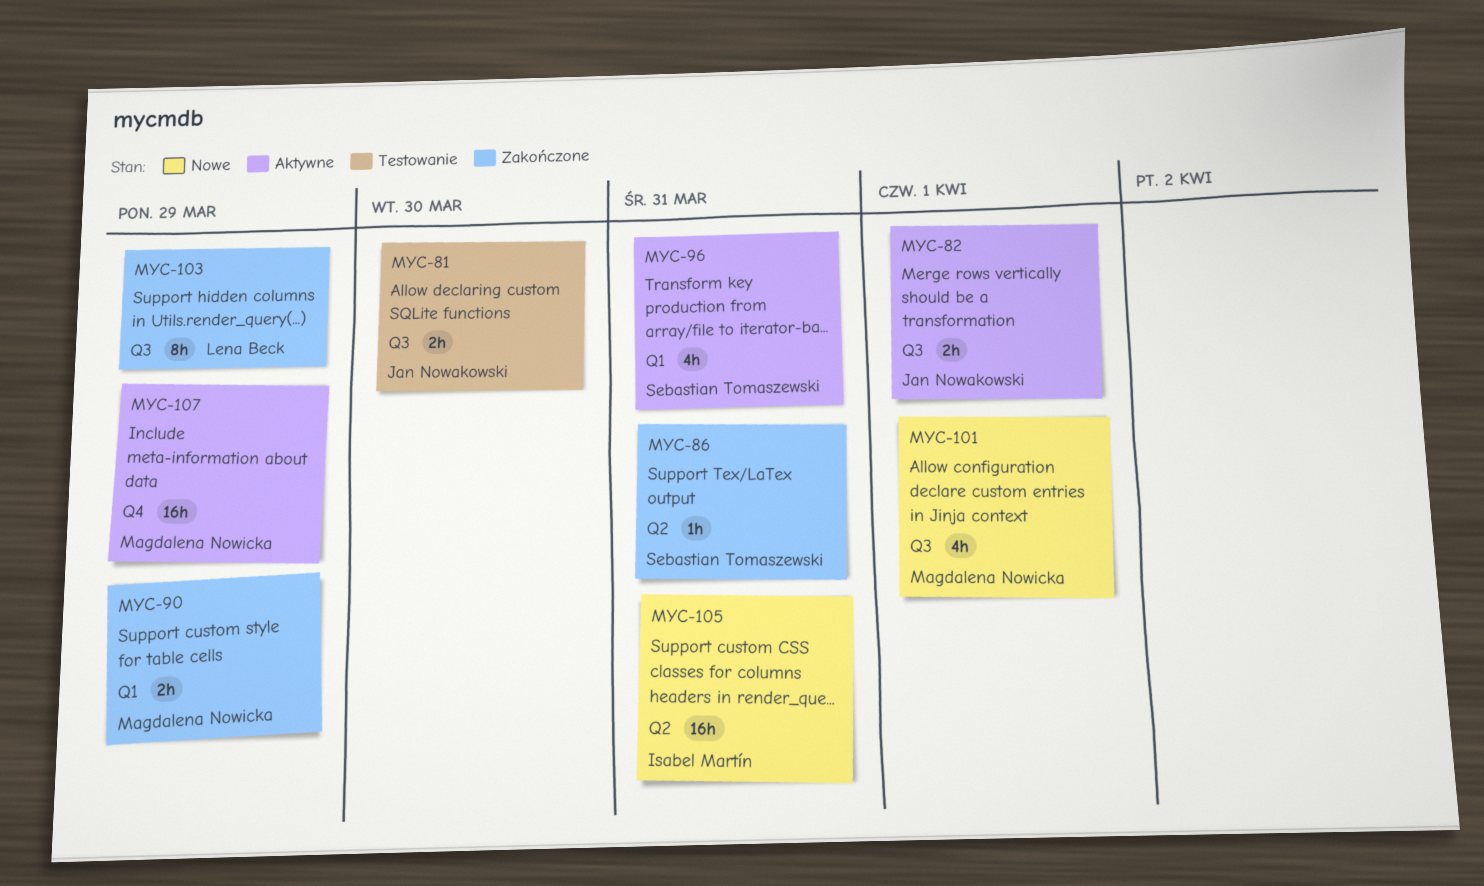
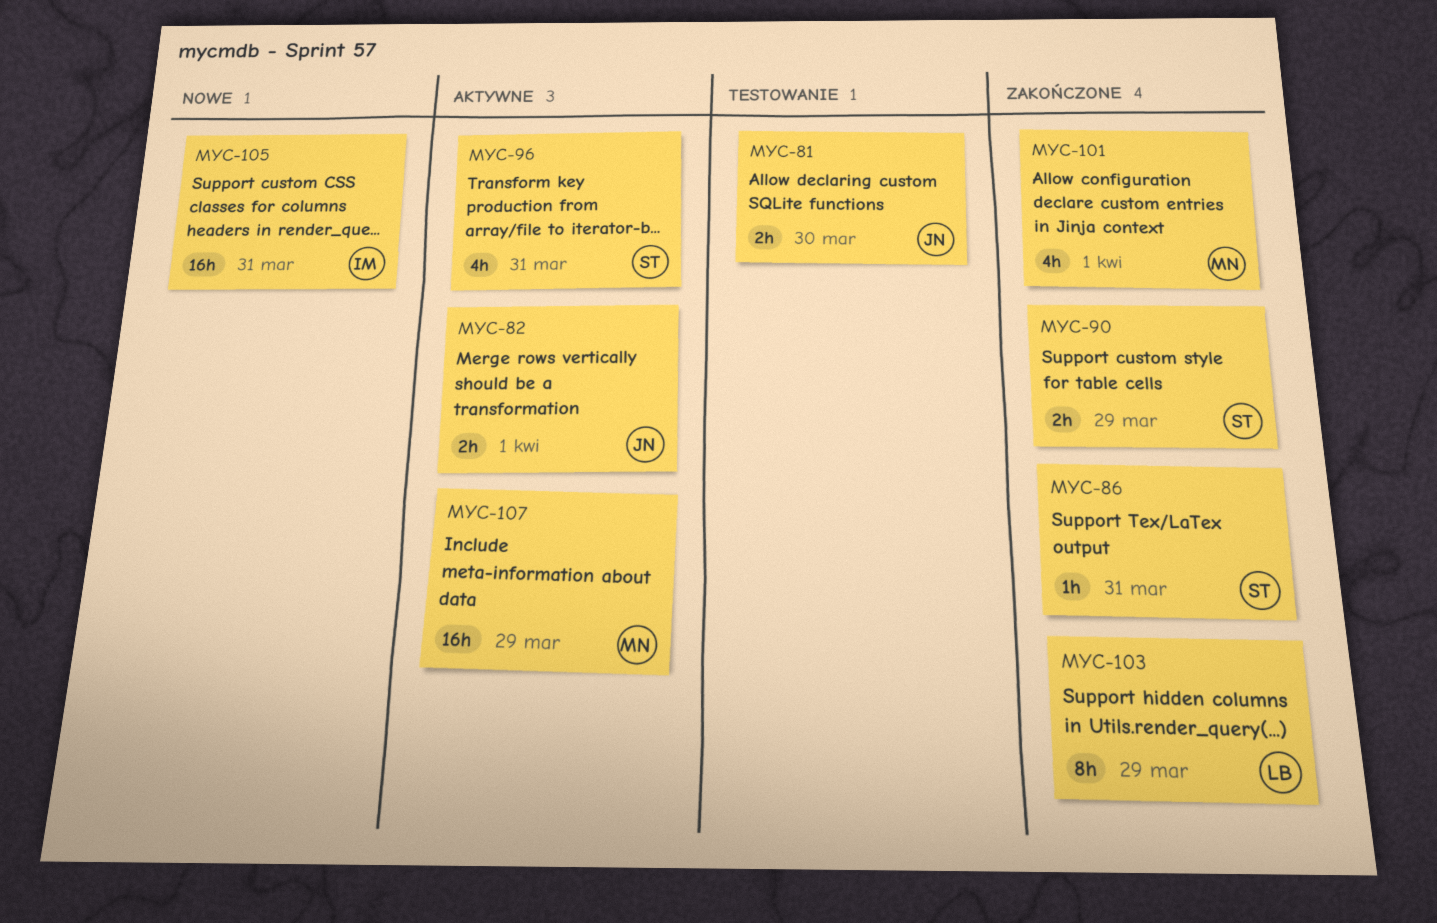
MYC-90, owner: Magdalena Nowicka -> Sebastian Tomaszewski
MYC-101, status: Nowe -> Zakończone

